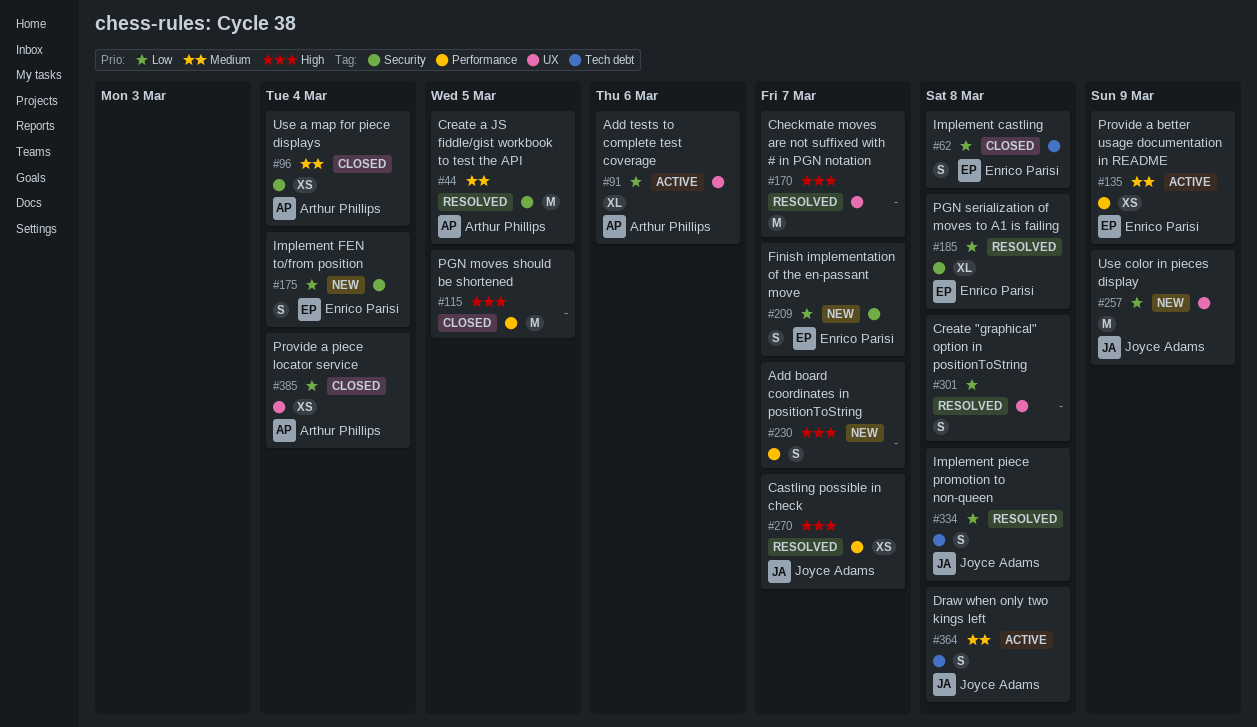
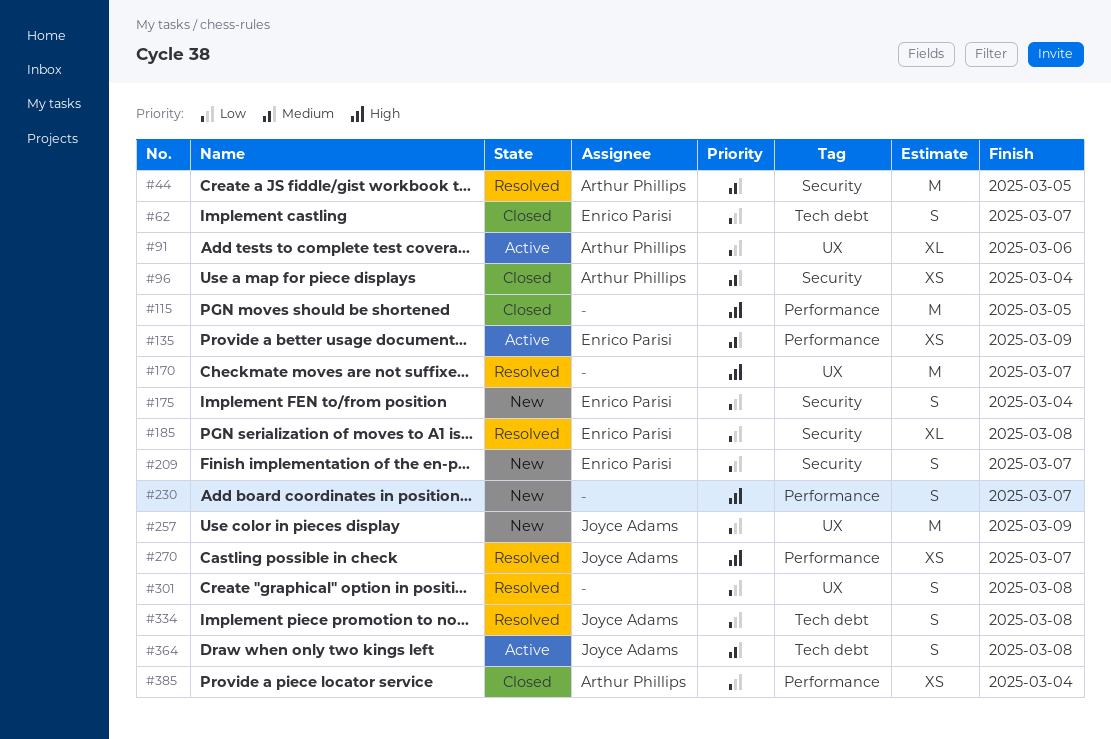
#62, due: Mar 8 -> Mar 7
#385, label: UX -> Performance

